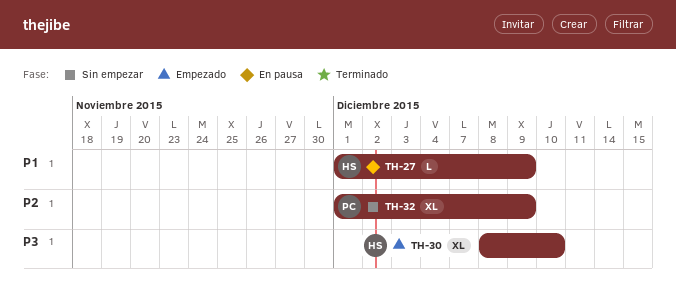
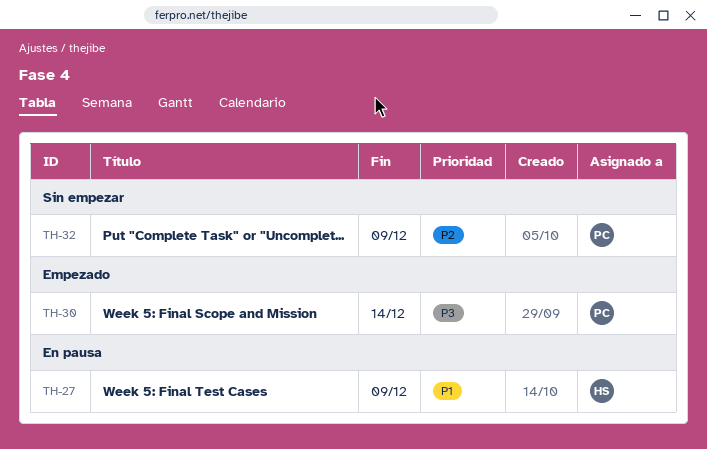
TH-30, owner: HS -> PC
TH-30, due: Dec 10 -> Dec 14

